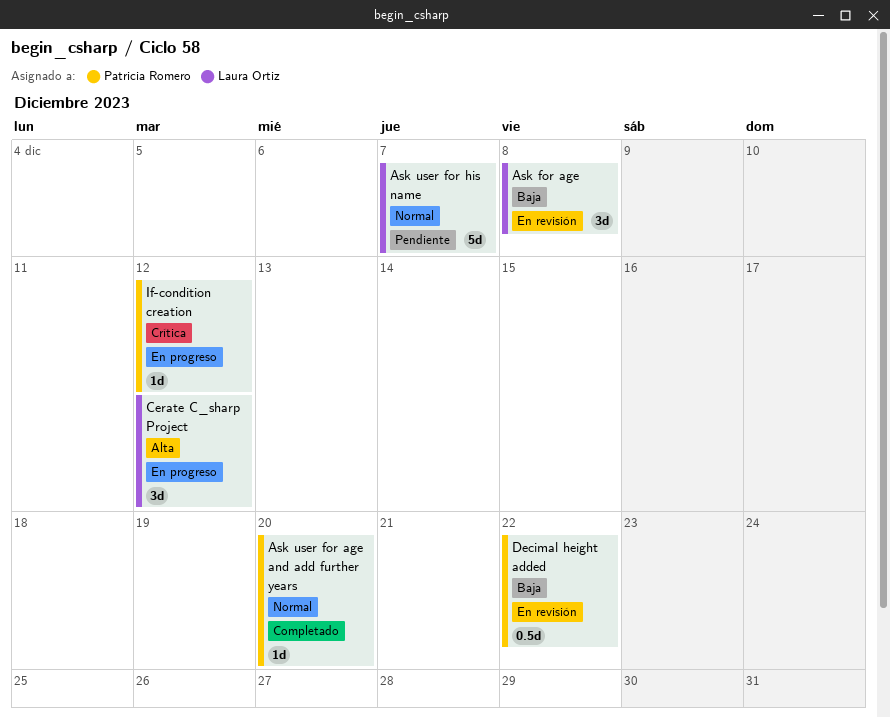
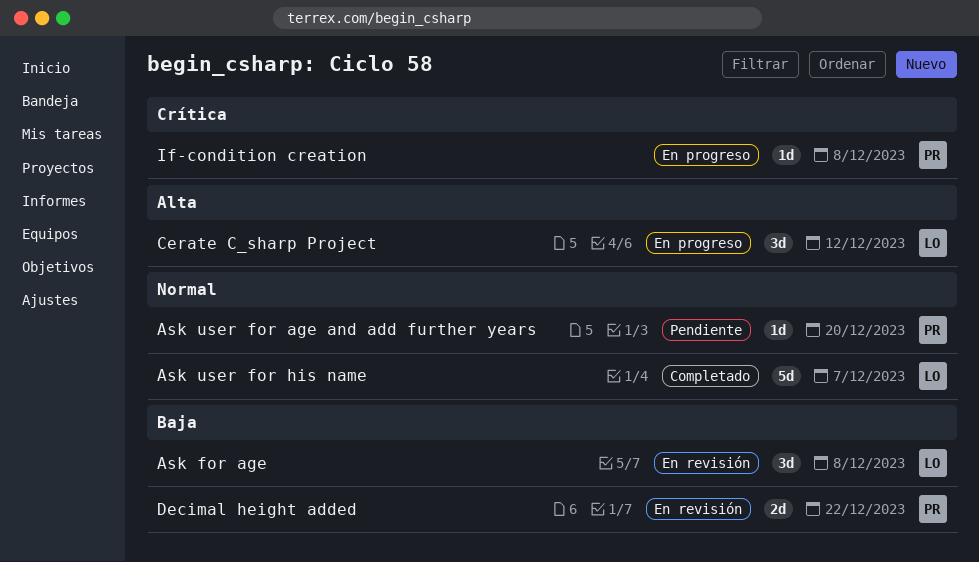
Ask user for age and add further years, status: Completado -> Pendiente
Ask user for his name, status: Pendiente -> Completado
Decimal height added, estimate: 0.5d -> 2d
If-condition creation, due: Dec 12 -> Dec 8

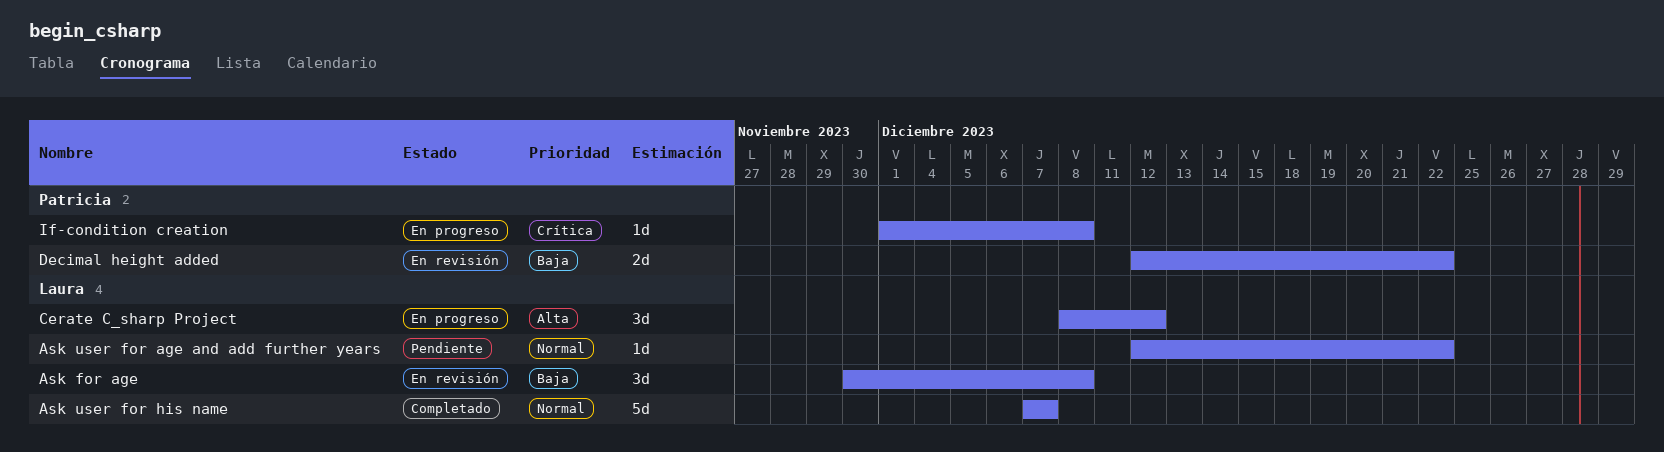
Ask user for age and add further years, owner: Patricia -> Laura
Ask user for age and add further years, due: Dec 20 -> Dec 22

